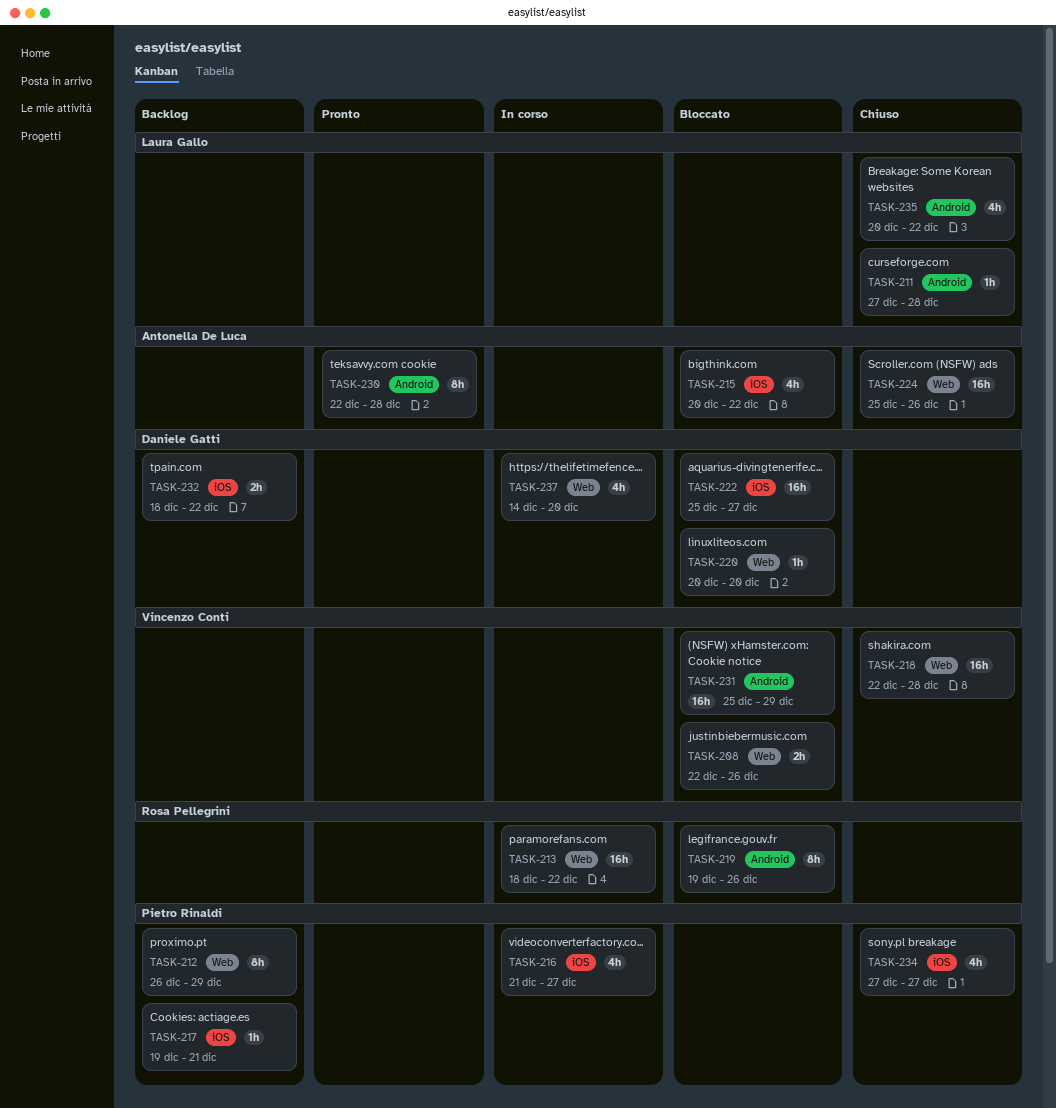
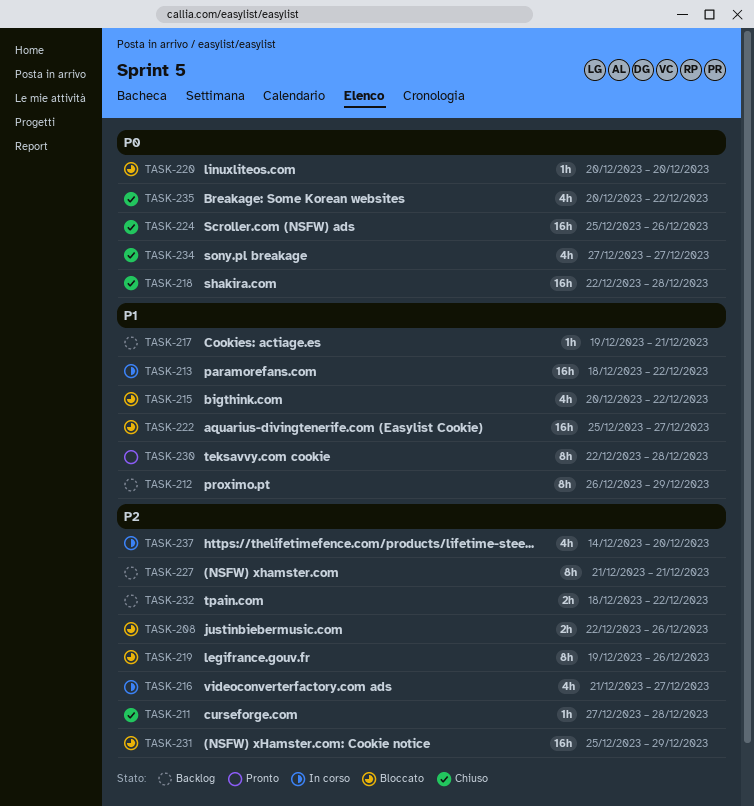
TASK-227: none -> present

